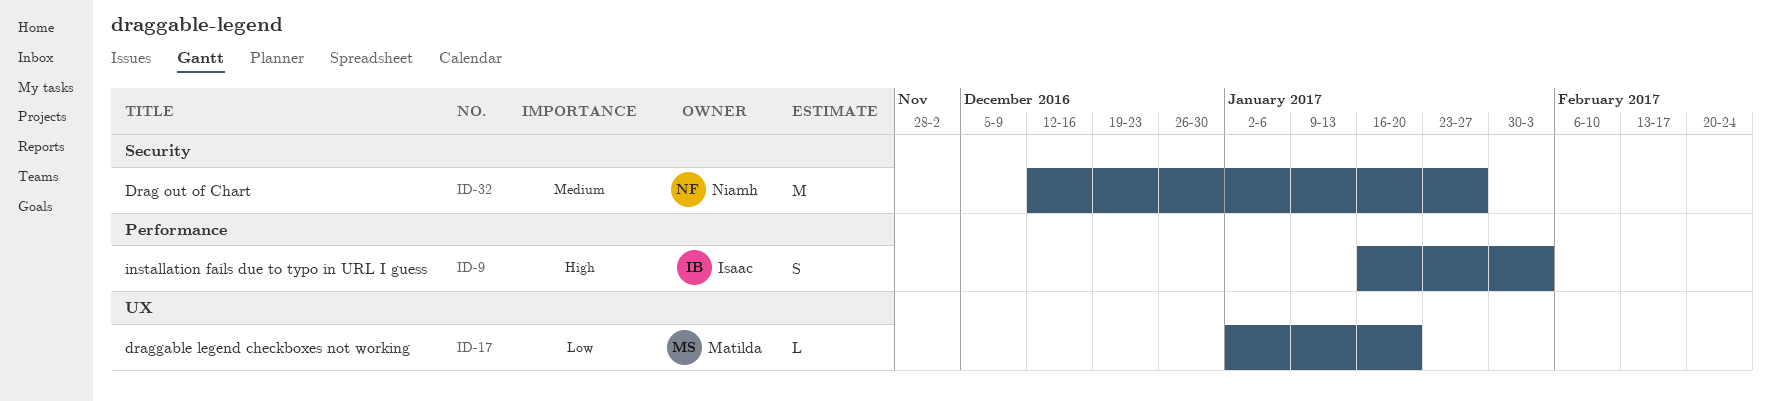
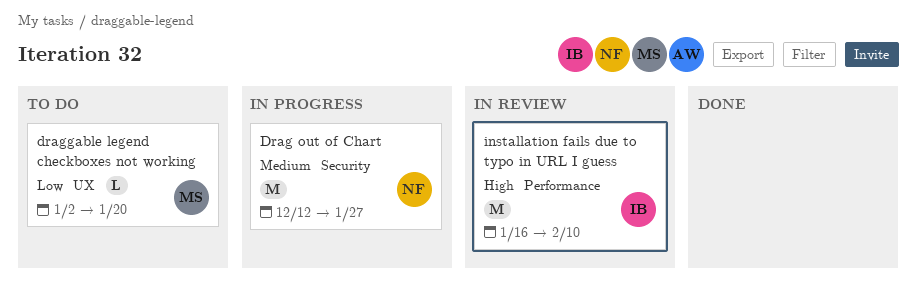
installation fails due to typo in URL I guess, estimate: S -> M
installation fails due to typo in URL I guess, due: Feb 3 -> Feb 10

